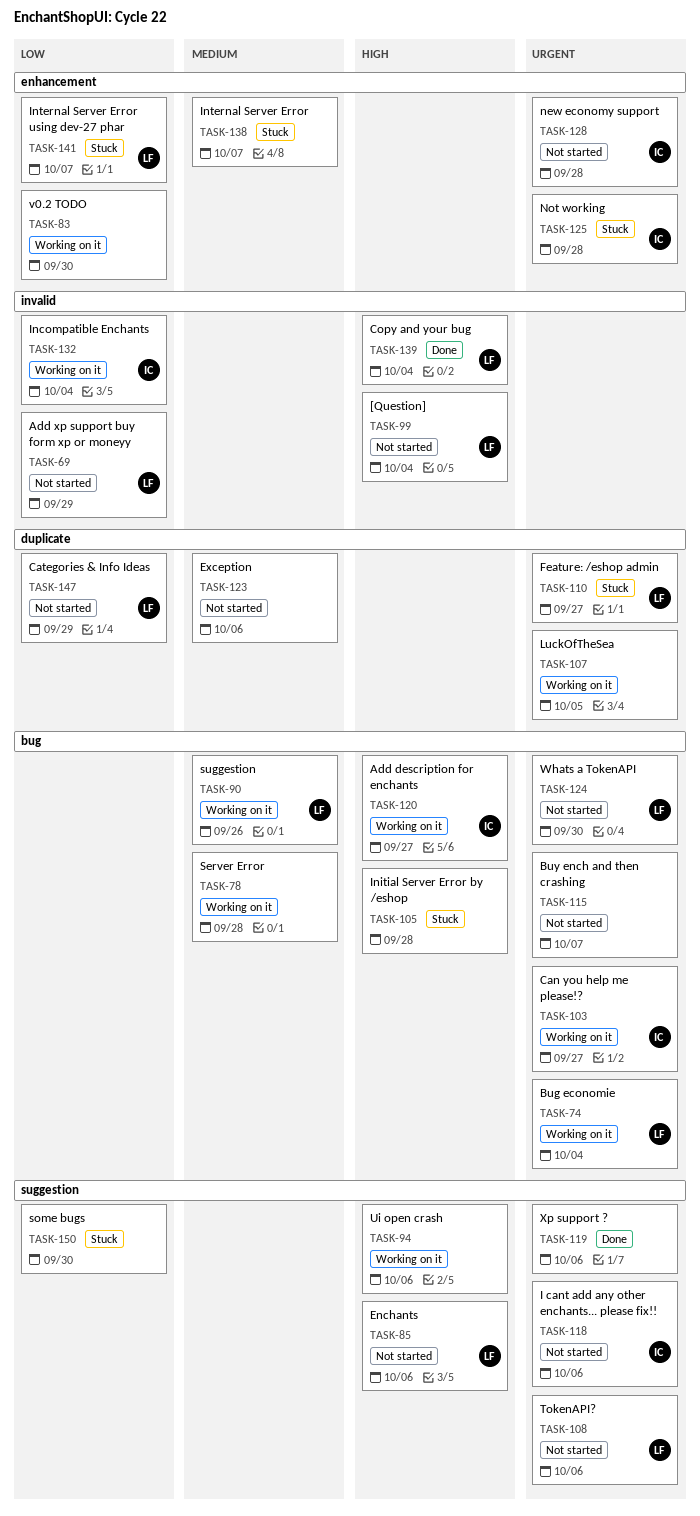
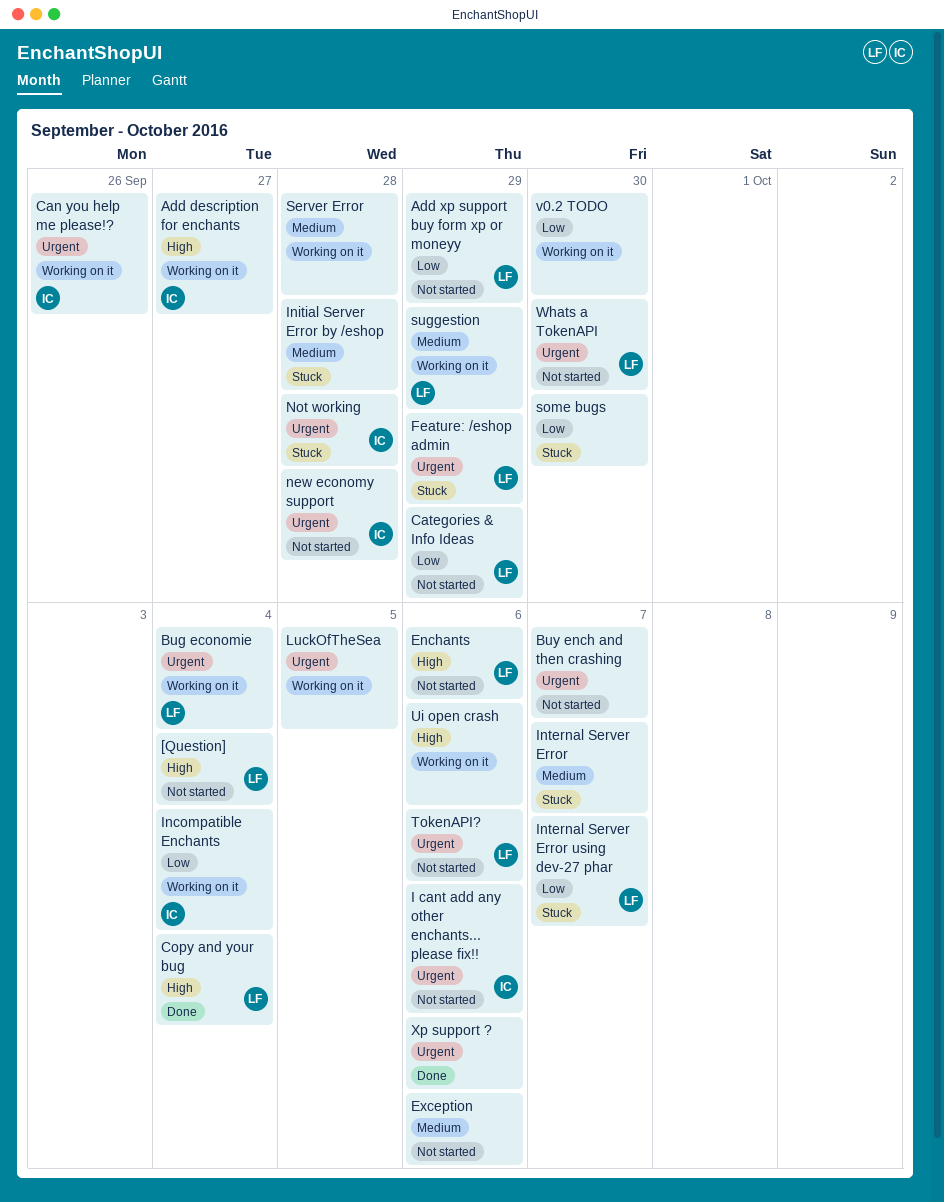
Can you help me please!?, due: Sep 27 -> Sep 26
Feature: /eshop admin, due: Sep 27 -> Sep 29
Initial Server Error by /eshop, priority: High -> Medium
suggestion, due: Sep 26 -> Sep 29

